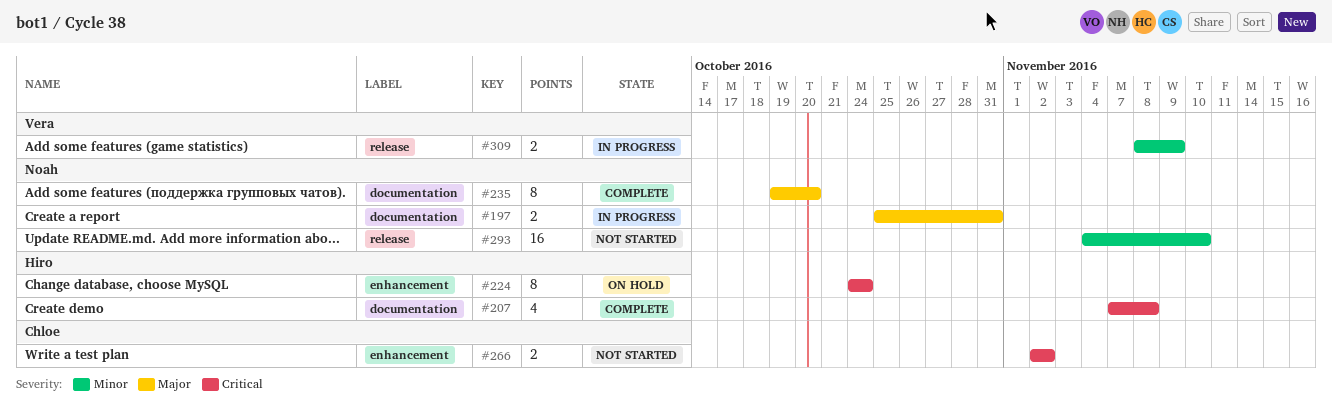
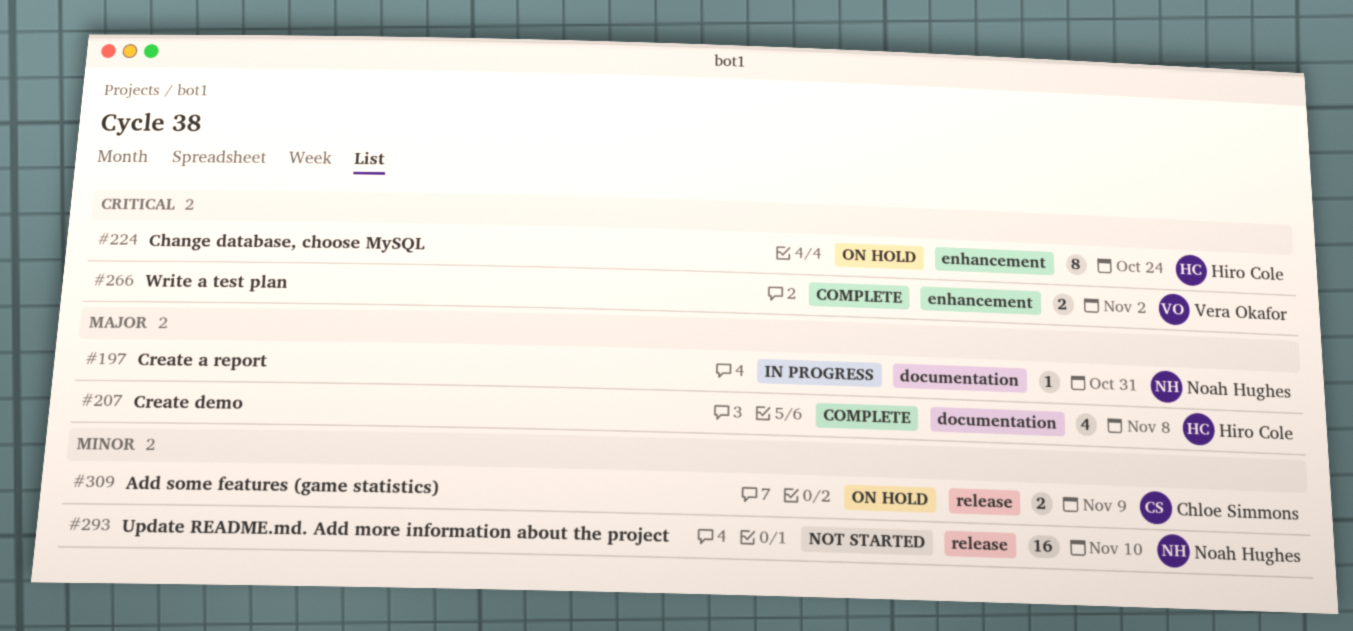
#197, estimate: 2 -> 1
#207, priority: Critical -> Major
#235: present -> none
#266, status: Not started -> Complete
#266, owner: Chloe Simmons -> Vera Okafor
#309, status: In progress -> On hold
#309, owner: Vera Okafor -> Chloe Simmons

